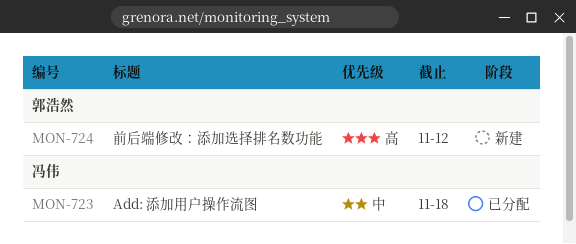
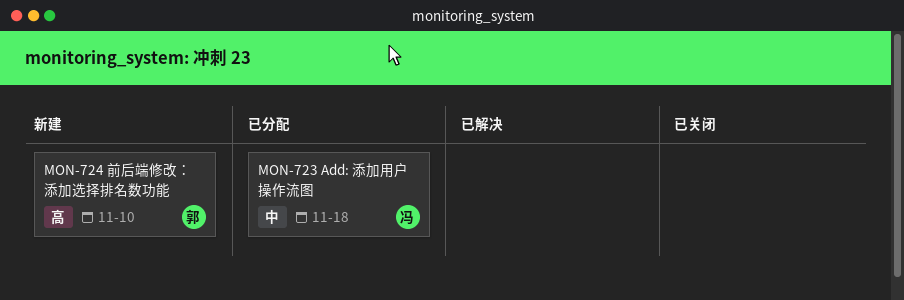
MON-724, due: Nov 12 -> Nov 10

